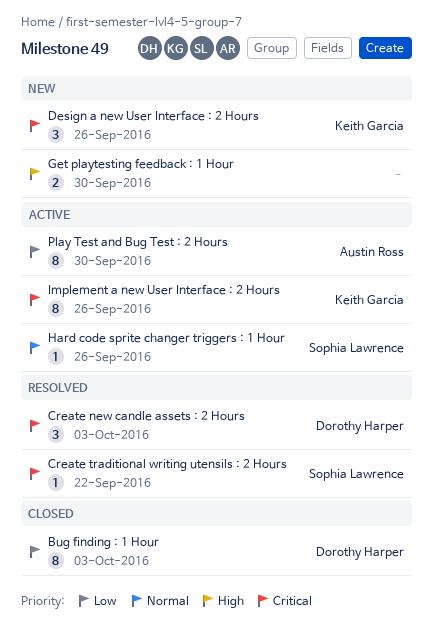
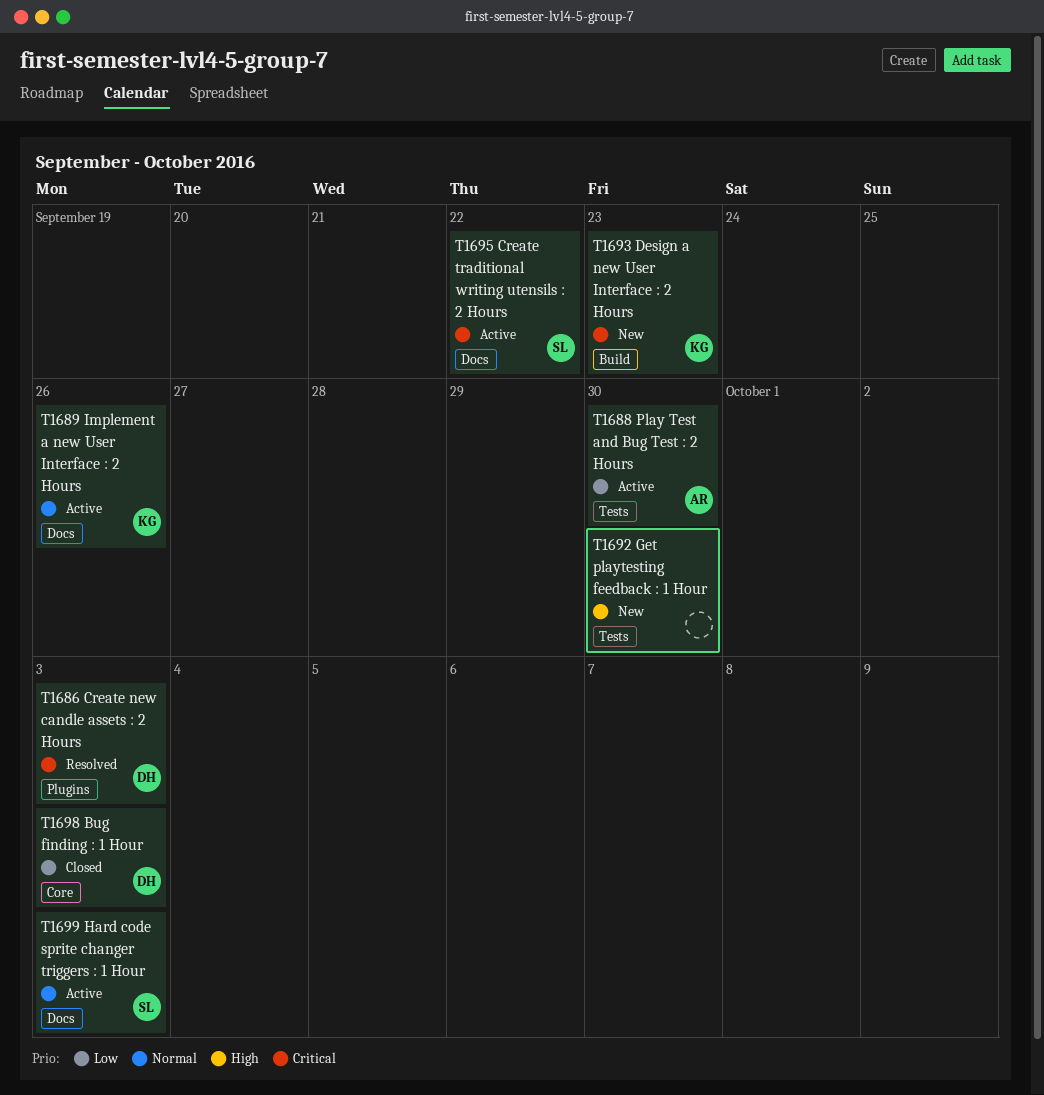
Create traditional writing utensils : 2 Hours, status: Resolved -> Active
Design a new User Interface : 2 Hours, due: Sep 26 -> Sep 23
Hard code sprite changer triggers : 1 Hour, due: Sep 26 -> Oct 3
Implement a new User Interface : 2 Hours, priority: Critical -> Normal

